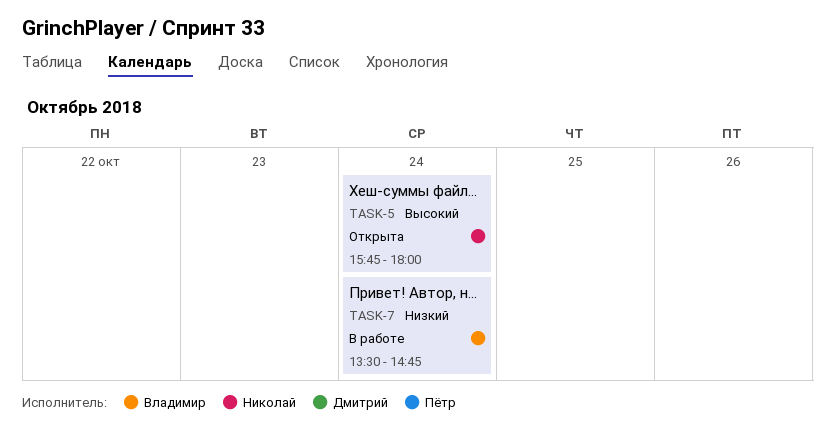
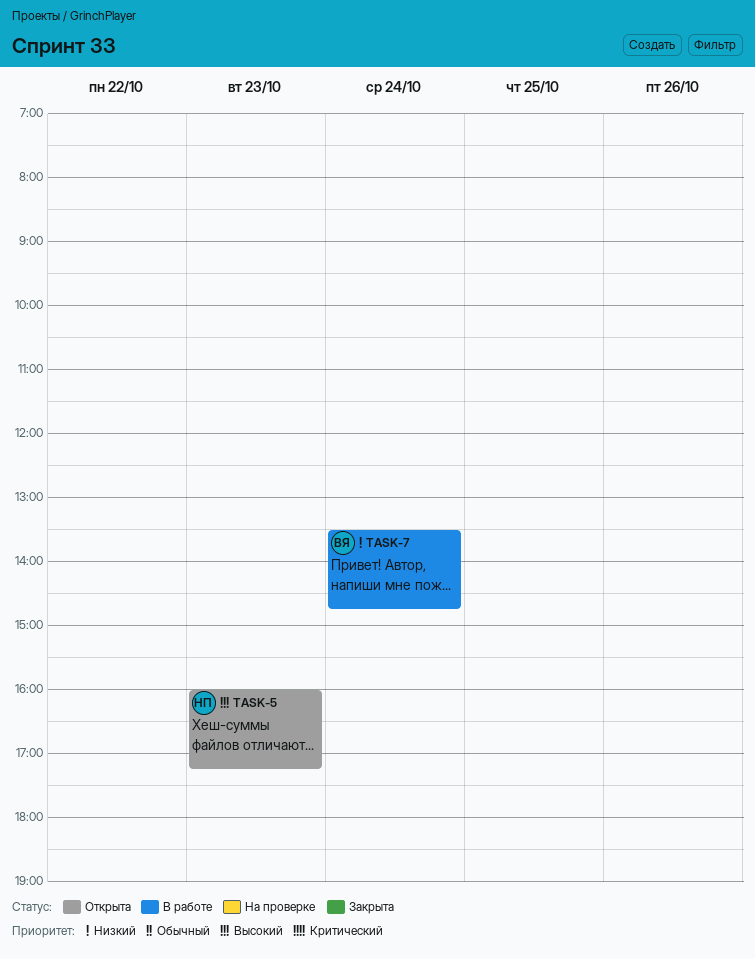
TASK-5, day: Oct 24 -> Oct 23
TASK-5, begins: 15:45 -> 16:00
TASK-5, ends: 18:00 -> 17:15

